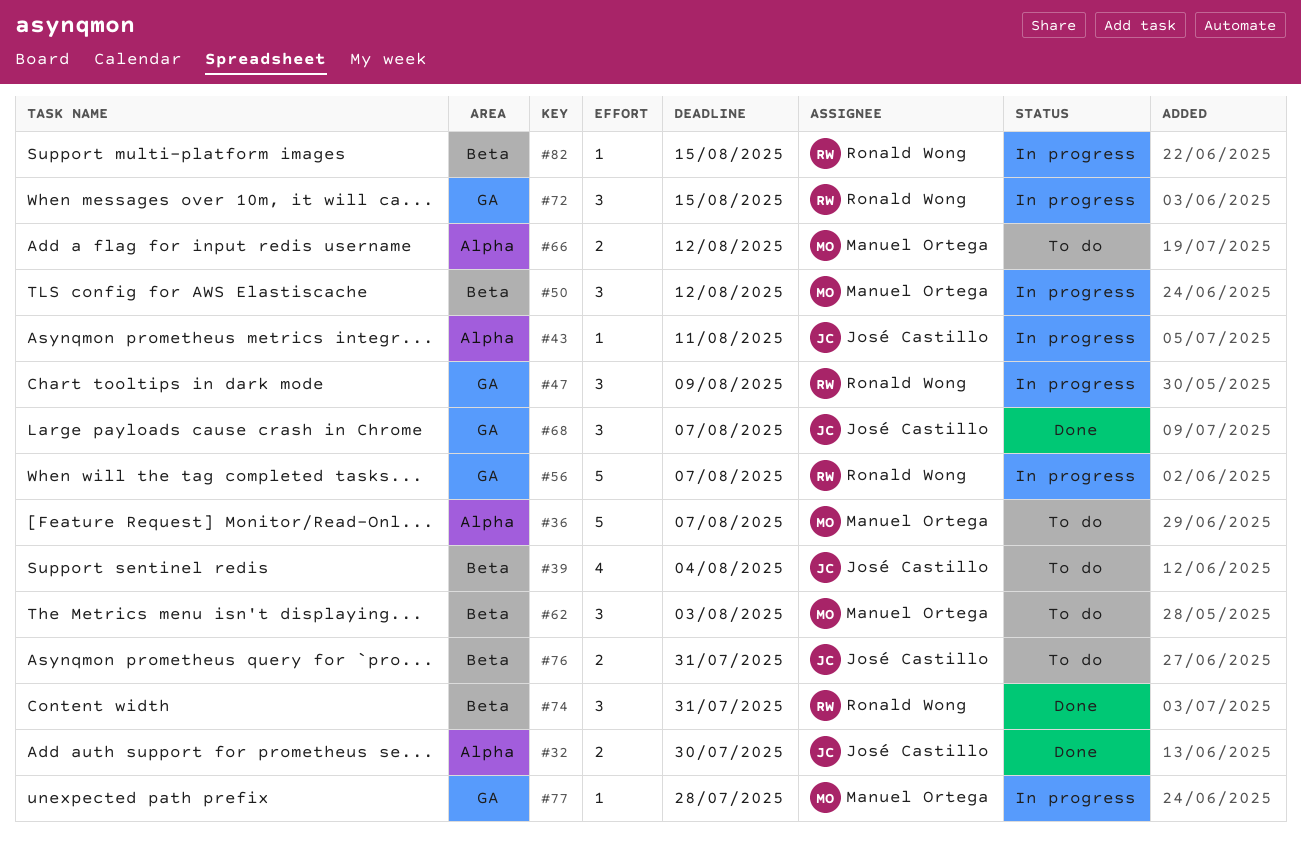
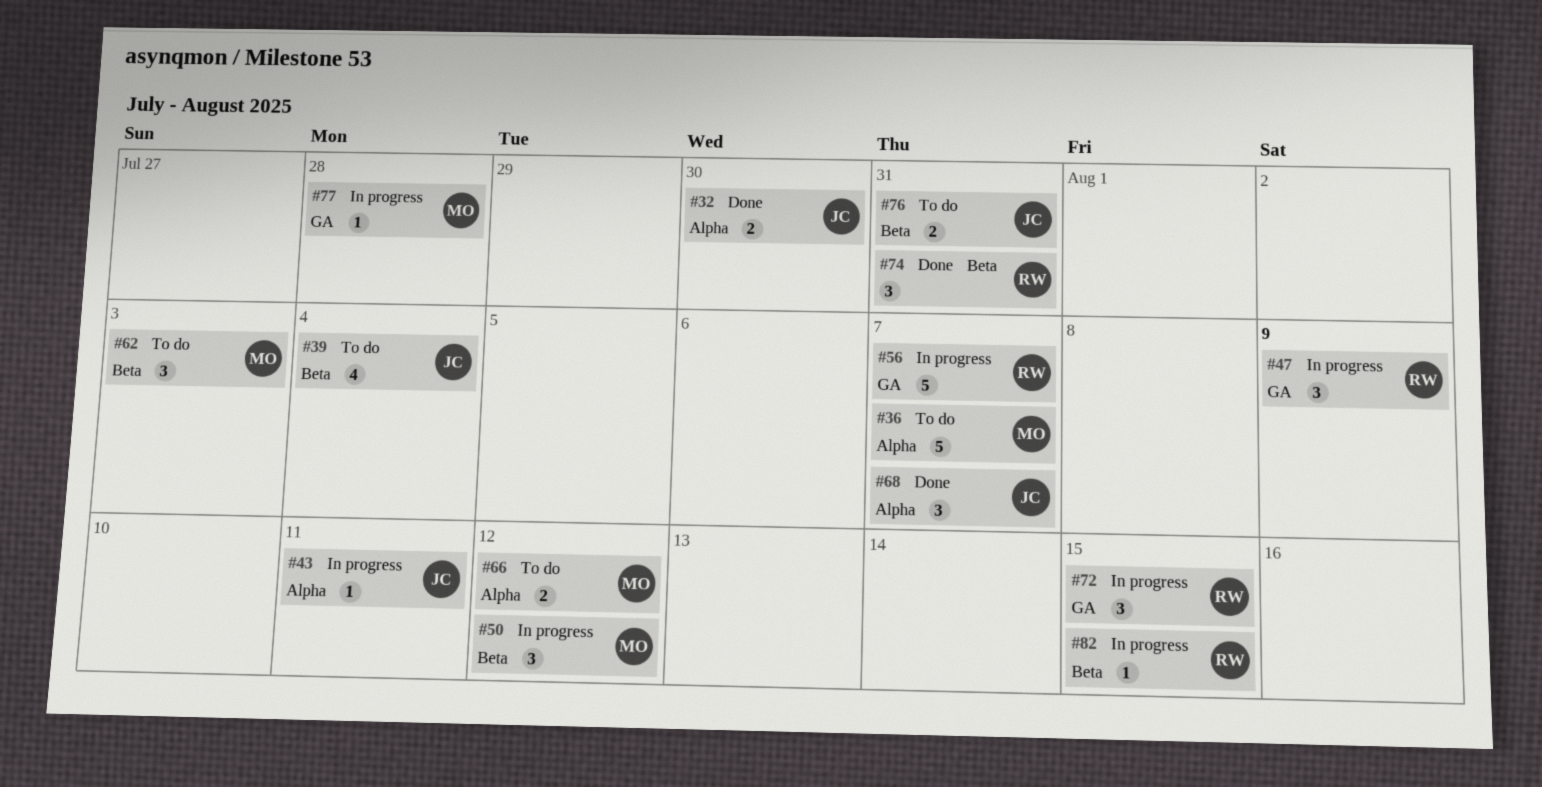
#68, label: GA -> Alpha

